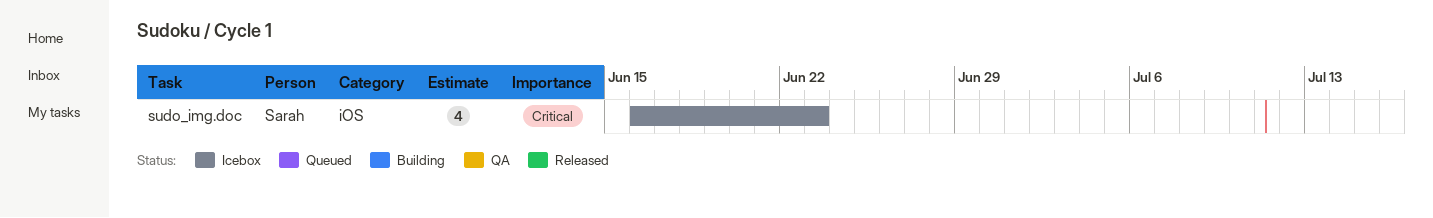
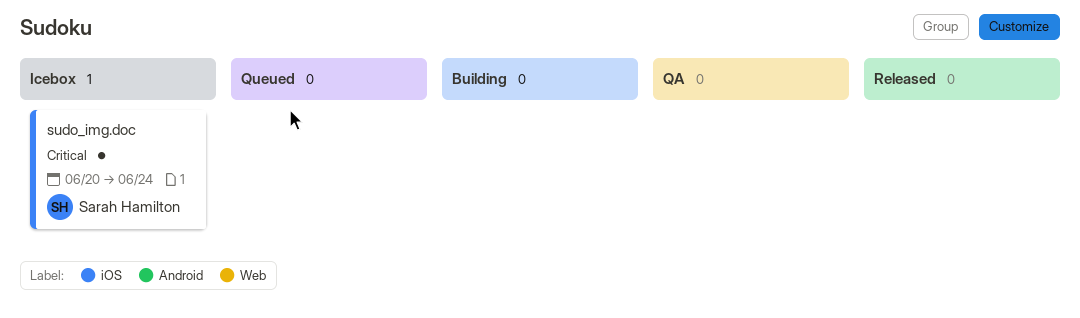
sudo_img.doc, estimate: 4 -> 1
sudo_img.doc, start: Jun 16 -> Jun 20
sudo_img.doc, due: Jun 23 -> Jun 24

